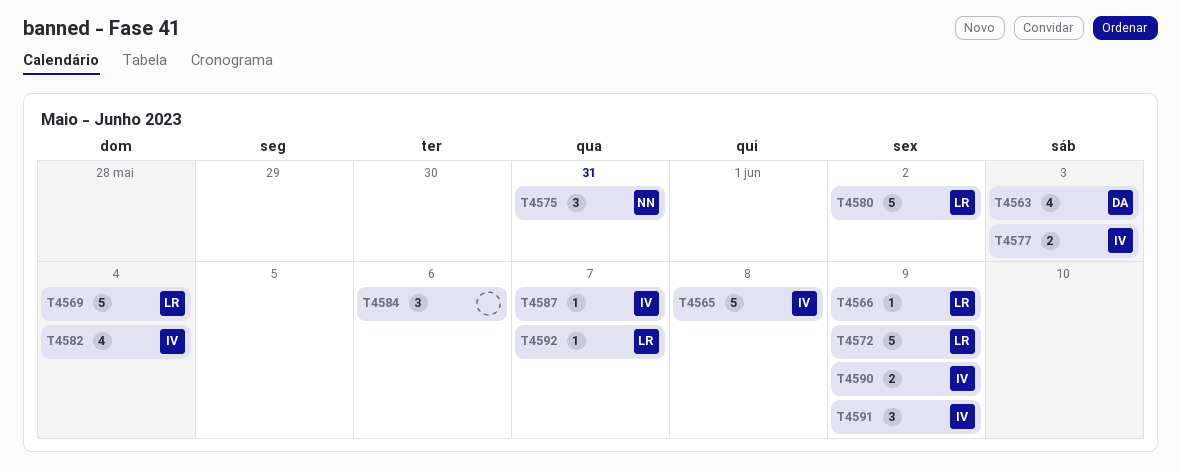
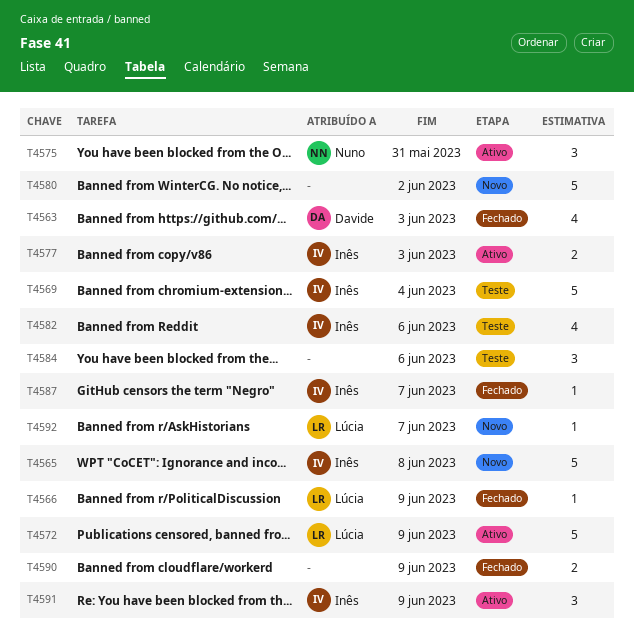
T4569, owner: Lúcia -> Inês
T4580, owner: Lúcia -> none
T4582, due: Jun 4 -> Jun 6
T4590, owner: Inês -> none

